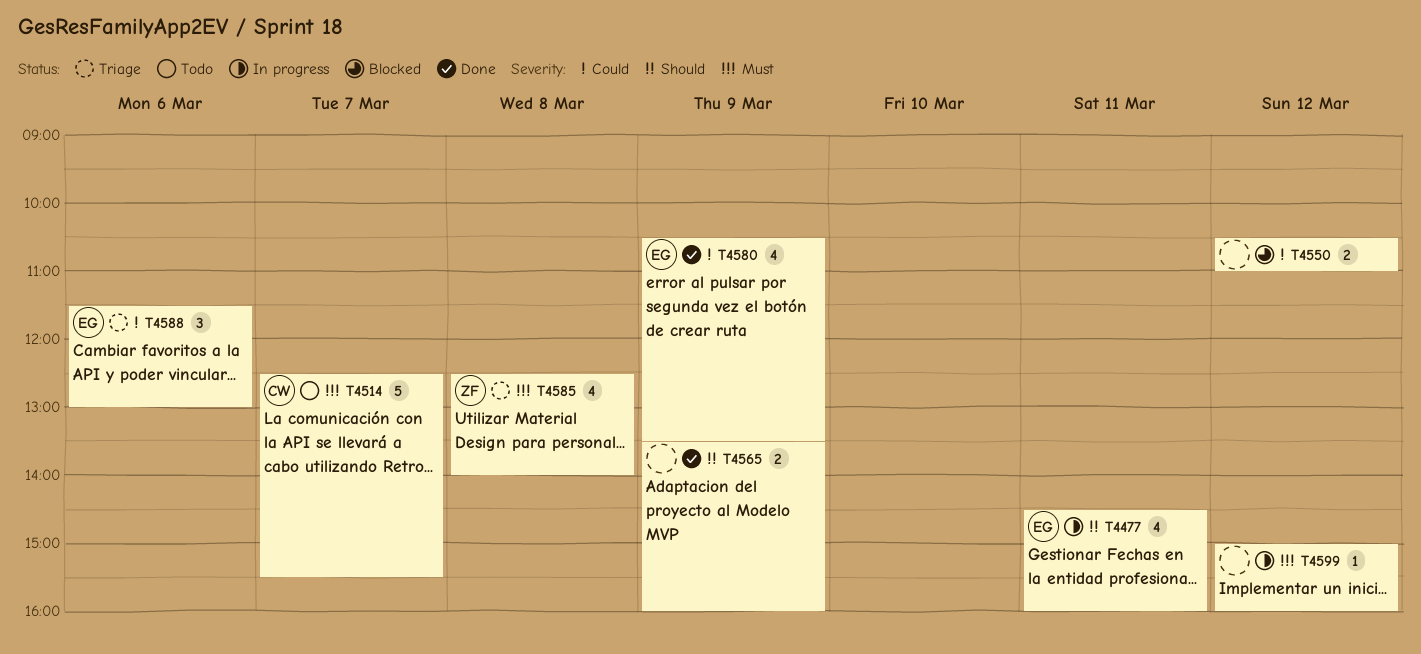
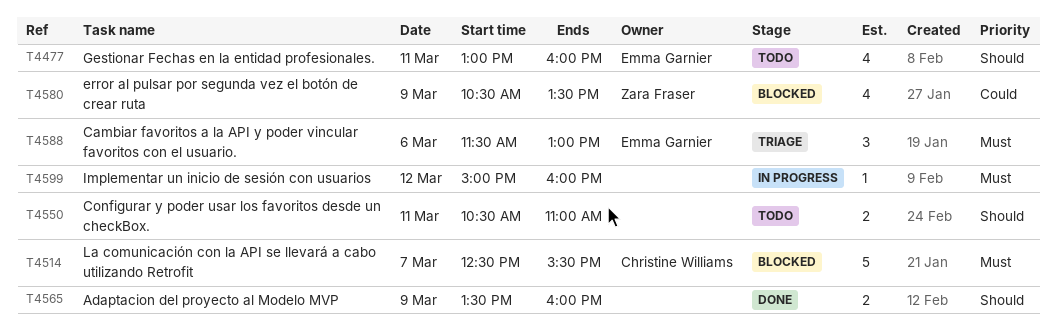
T4477, status: In progress -> Todo
T4477, begins: 14:30 -> 13:00
T4514, status: Todo -> Blocked
T4550, status: Blocked -> Todo
T4550, priority: Could -> Should
T4550, day: Mar 12 -> Mar 11
T4580, status: Done -> Blocked
T4580, owner: Emma Garnier -> Zara Fraser
T4585: present -> none
T4588, priority: Could -> Must

